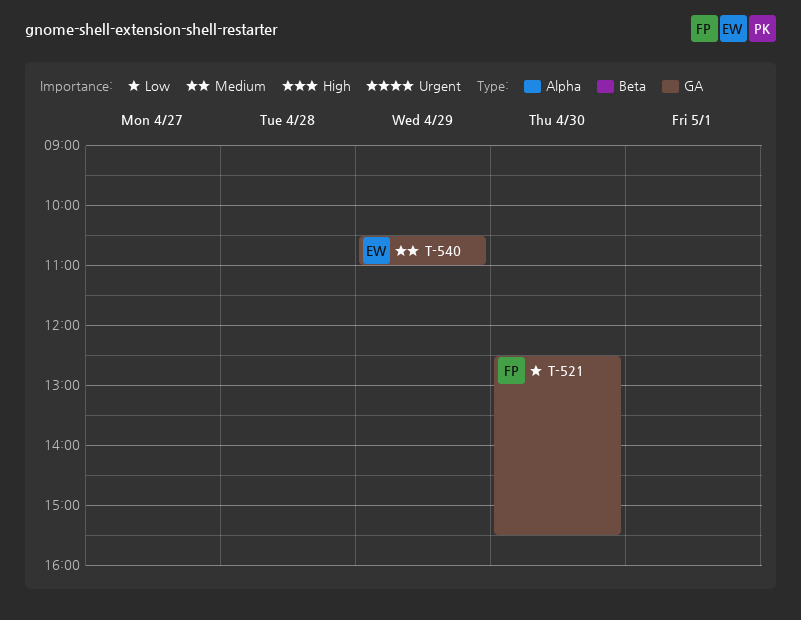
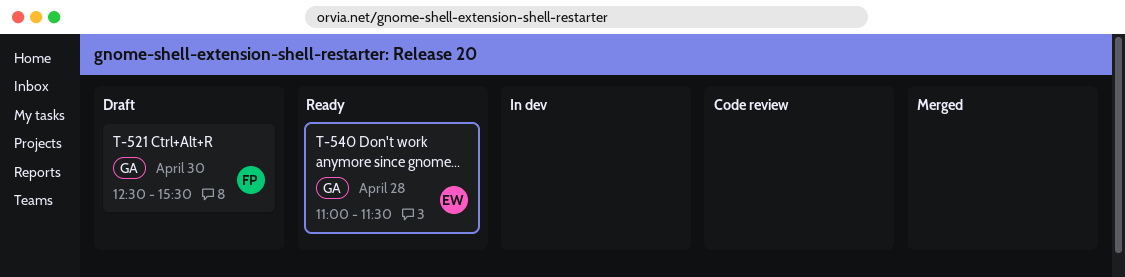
T-540, day: Apr 29 -> Apr 28
T-540, begins: 10:30 -> 11:00
T-540, ends: 11:00 -> 11:30

